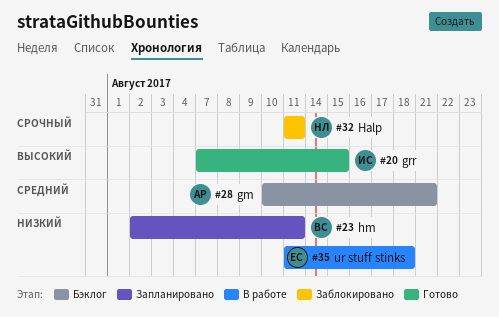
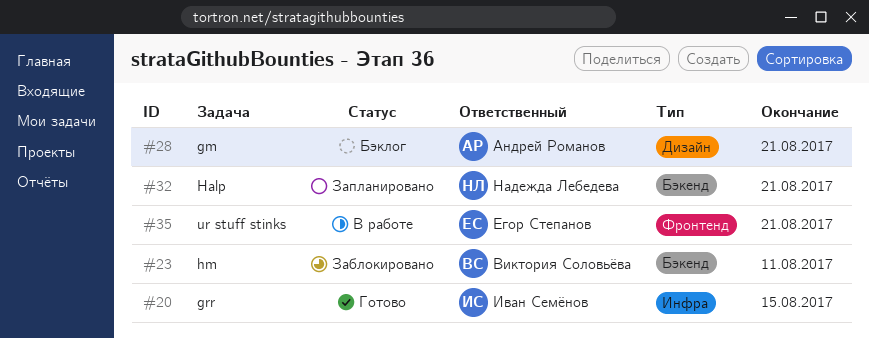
#23, status: Запланировано -> Заблокировано
#32, status: Заблокировано -> Запланировано
#32, due: Aug 11 -> Aug 21
#35, due: Aug 18 -> Aug 21

